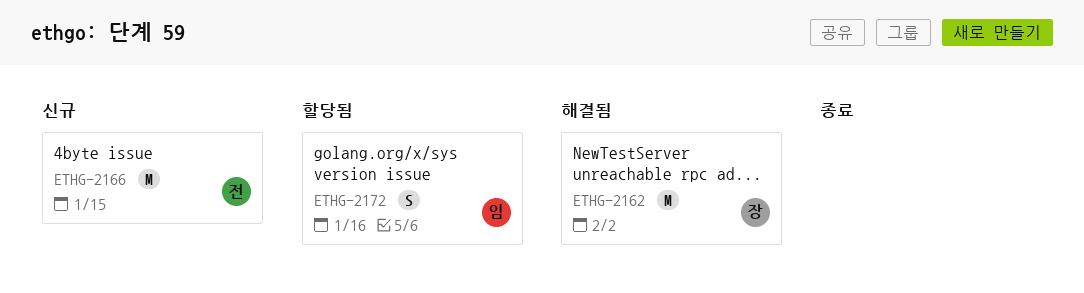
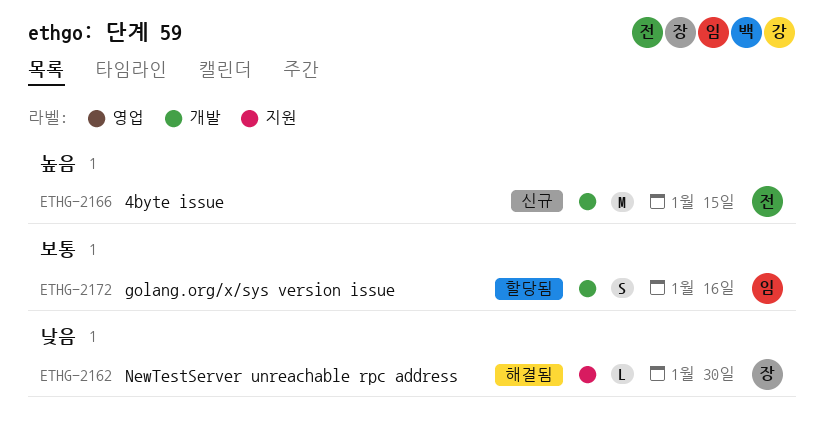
ETHG-2162, estimate: M -> L
ETHG-2162, due: Feb 2 -> Jan 30

